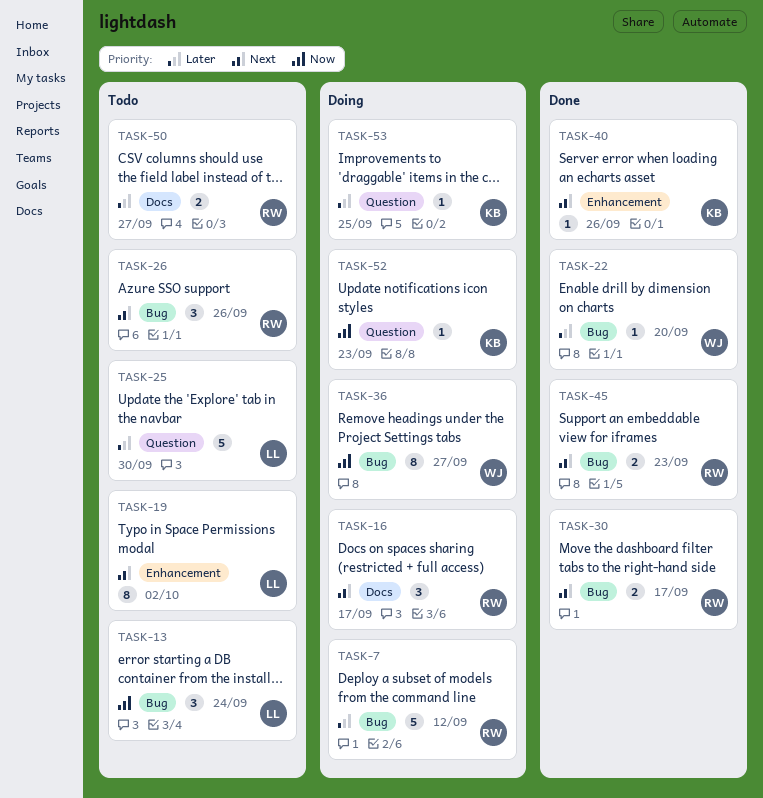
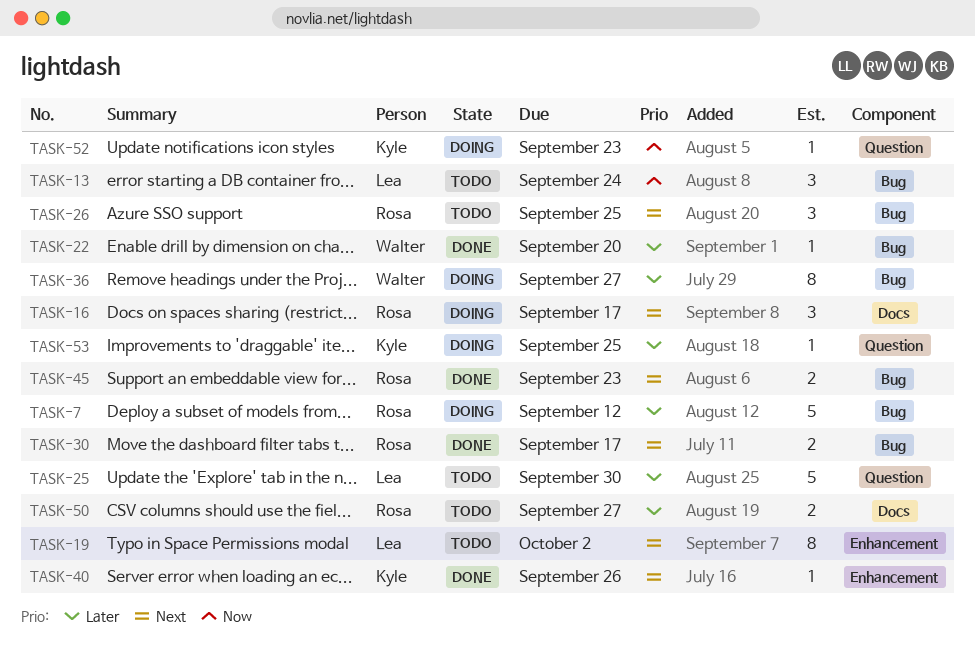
TASK-26, due: Sep 26 -> Sep 25
TASK-36, priority: Now -> Later

